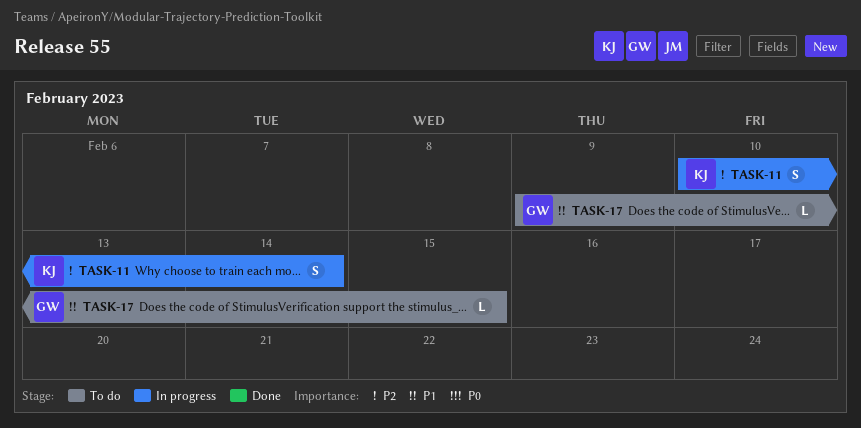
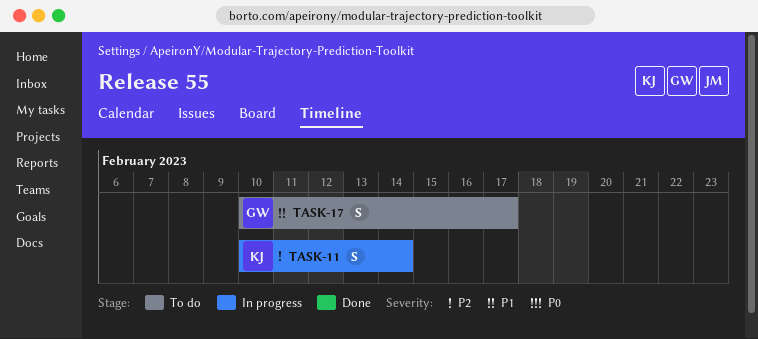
TASK-17, estimate: L -> S
TASK-17, start: Feb 9 -> Feb 10
TASK-17, due: Feb 15 -> Feb 17

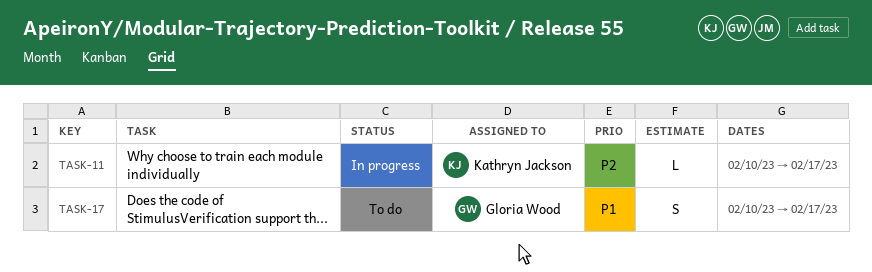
TASK-11, estimate: S -> L
TASK-11, due: Feb 14 -> Feb 17

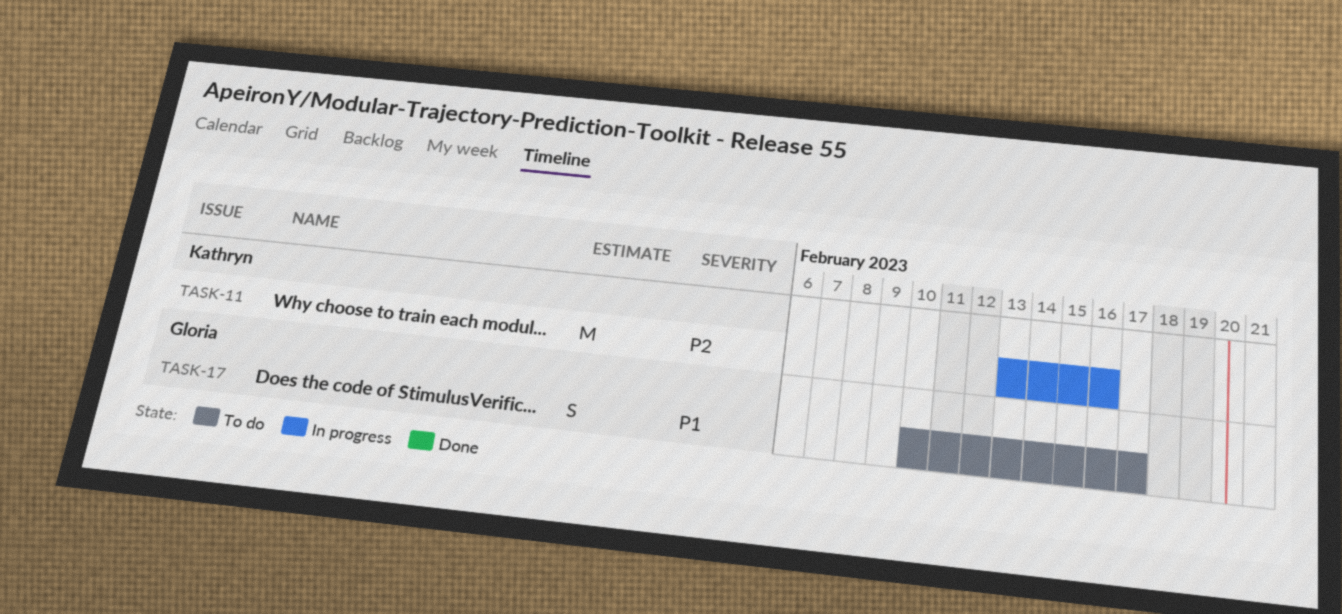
TASK-11, estimate: L -> M
TASK-11, start: Feb 10 -> Feb 13
TASK-11, due: Feb 17 -> Feb 16

